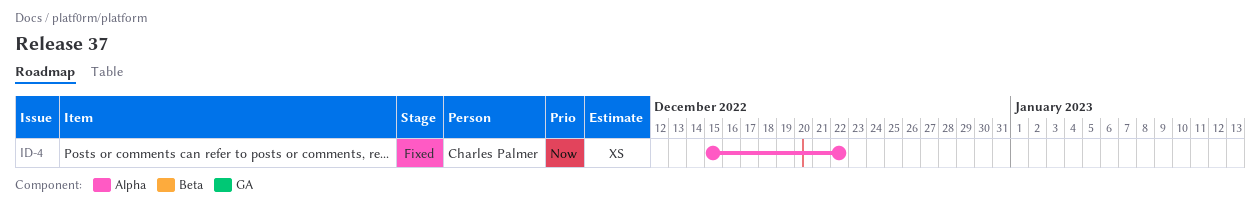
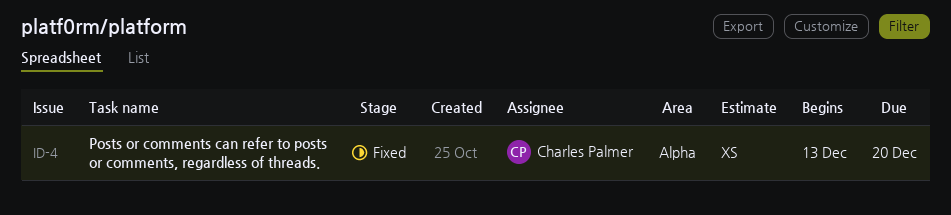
ID-4, start: Dec 15 -> Dec 13
ID-4, due: Dec 22 -> Dec 20

